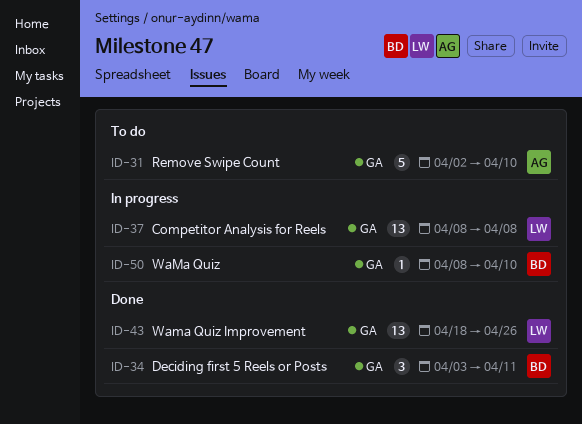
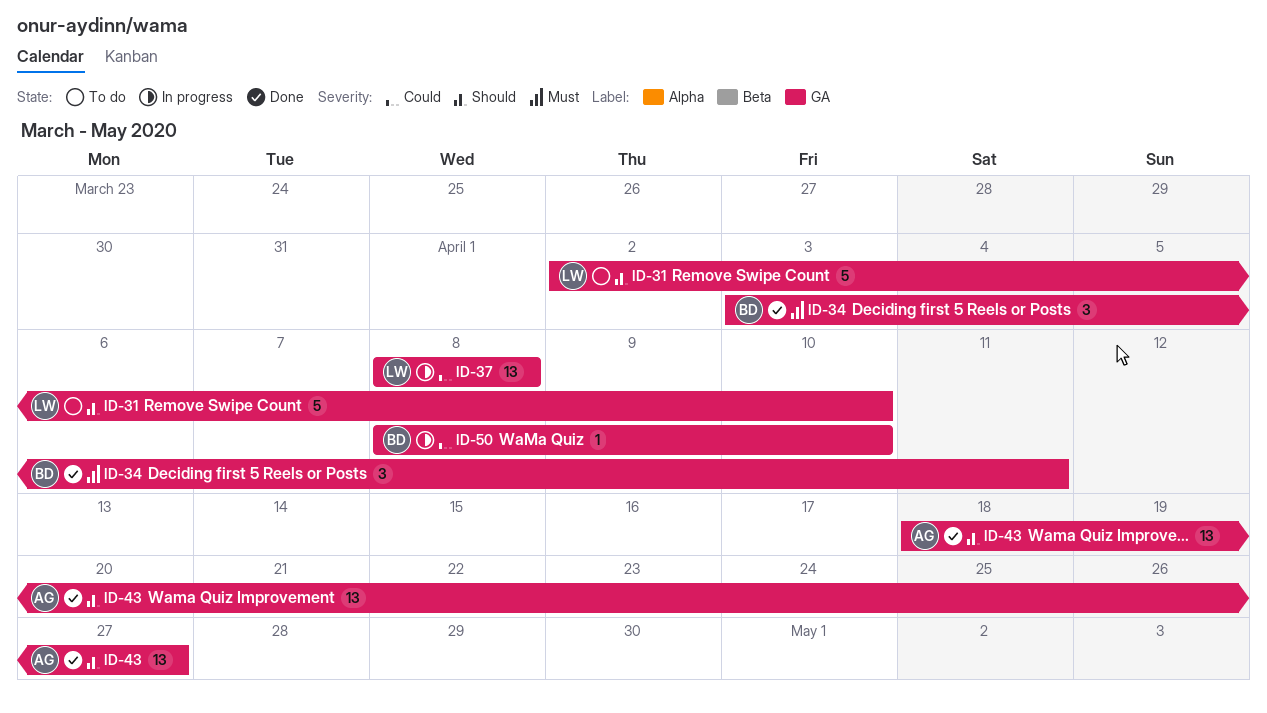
ID-31, owner: AG -> LW
ID-43, owner: LW -> AG
ID-43, due: Apr 26 -> Apr 27

